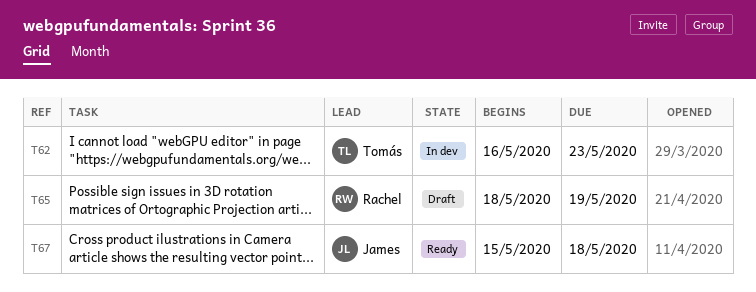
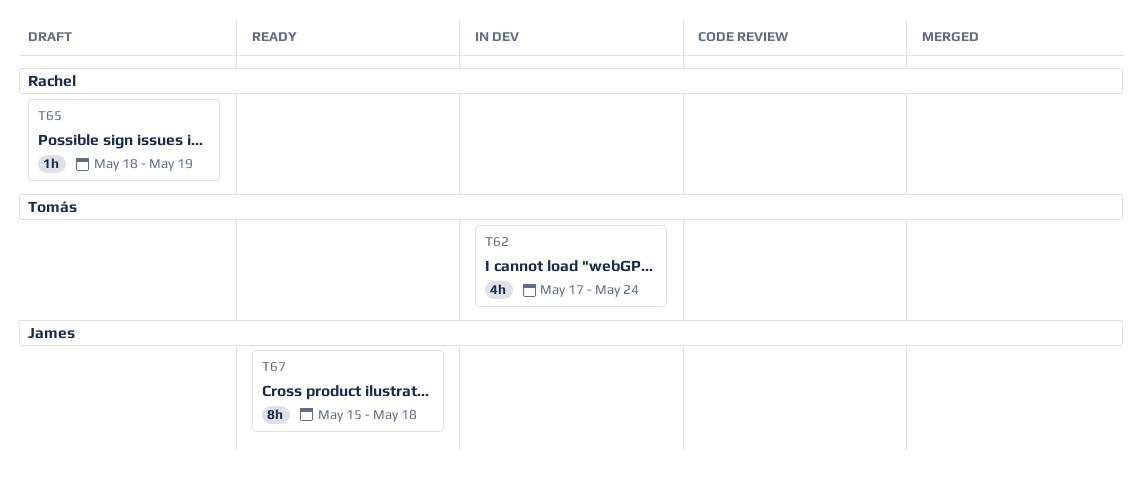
T62, start: May 16 -> May 17
T62, due: May 23 -> May 24

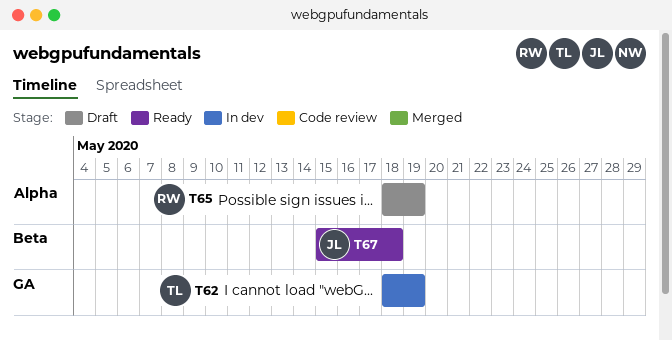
T62, start: May 17 -> May 18
T62, due: May 24 -> May 19

